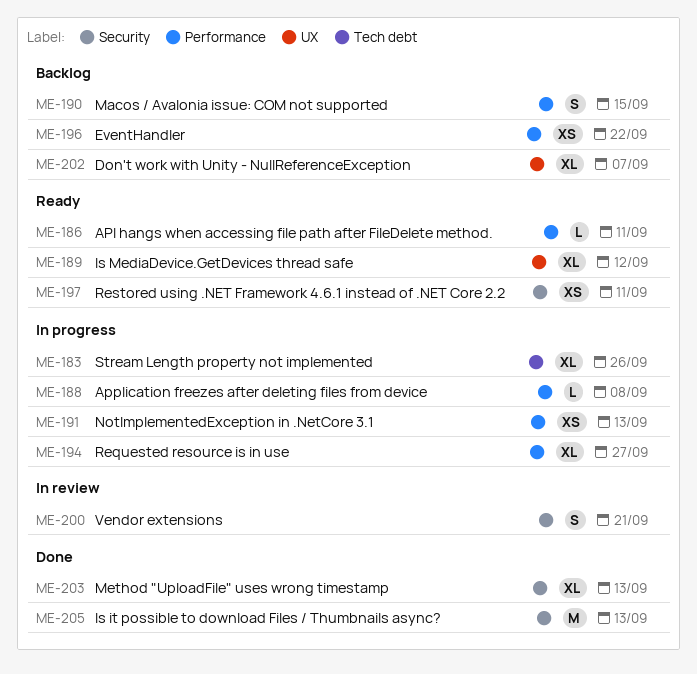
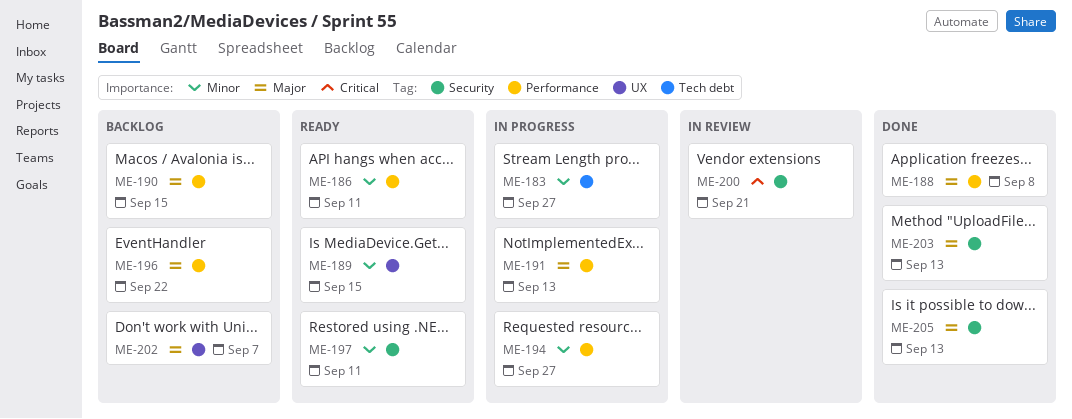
ME-183, due: Sep 26 -> Sep 27
ME-188, status: In progress -> Done
ME-189, due: Sep 12 -> Sep 15

